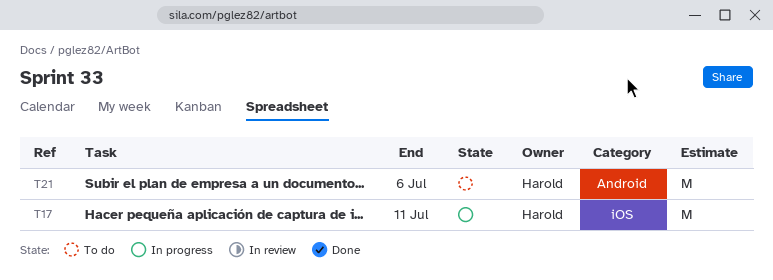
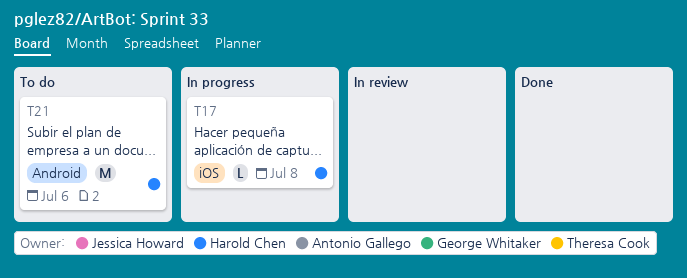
T17, estimate: M -> L
T17, due: Jul 11 -> Jul 8

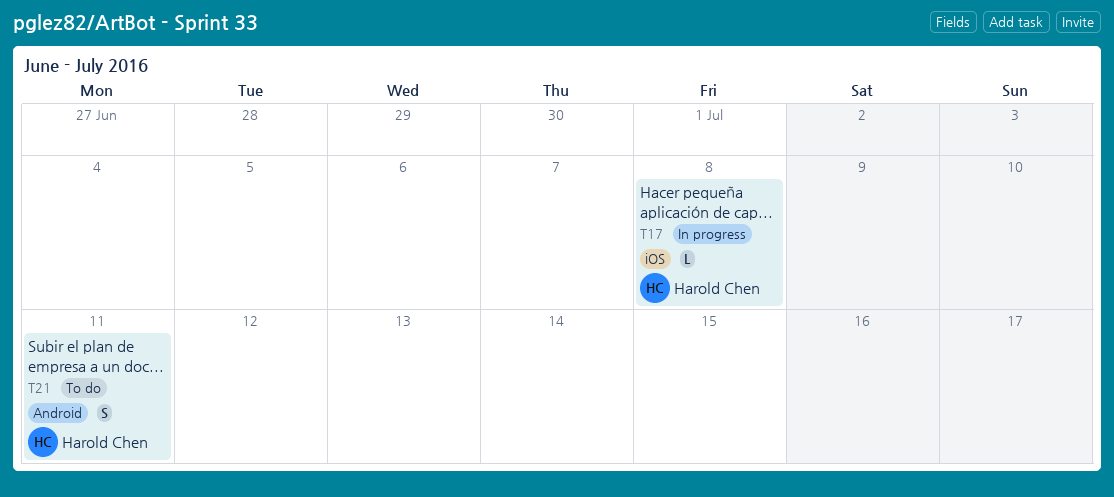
T21, estimate: M -> S
T21, due: Jul 6 -> Jul 11

